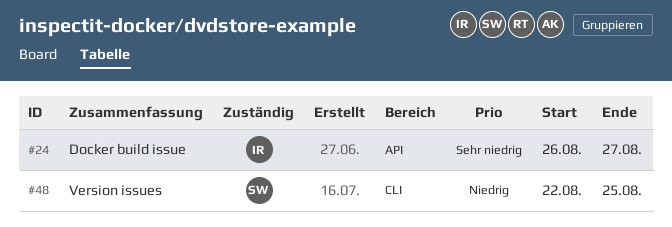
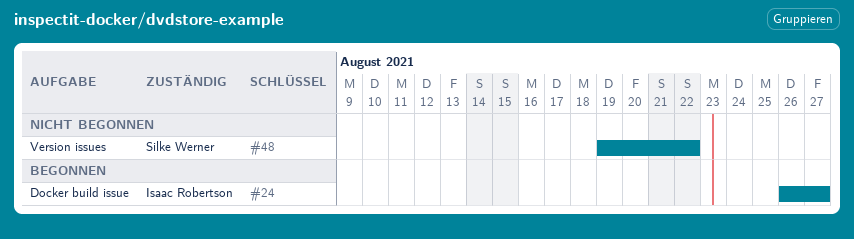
#48, start: Aug 22 -> Aug 19
#48, due: Aug 25 -> Aug 22

